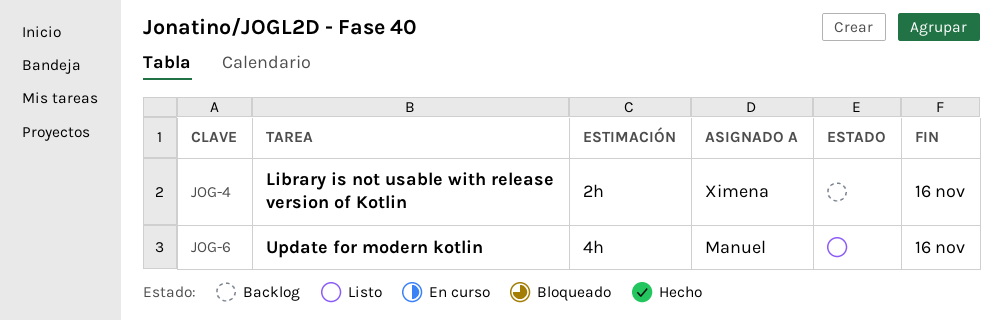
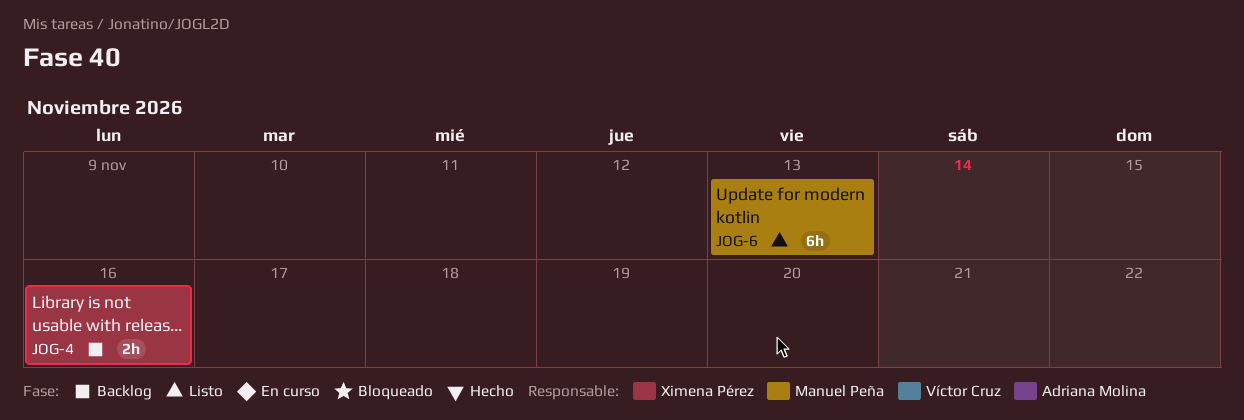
JOG-6, estimate: 4h -> 6h
JOG-6, due: Nov 16 -> Nov 13

